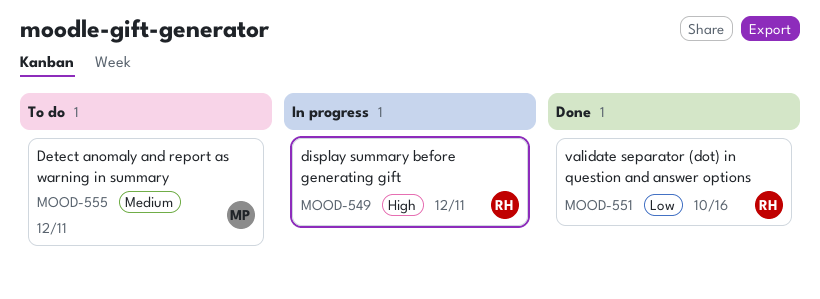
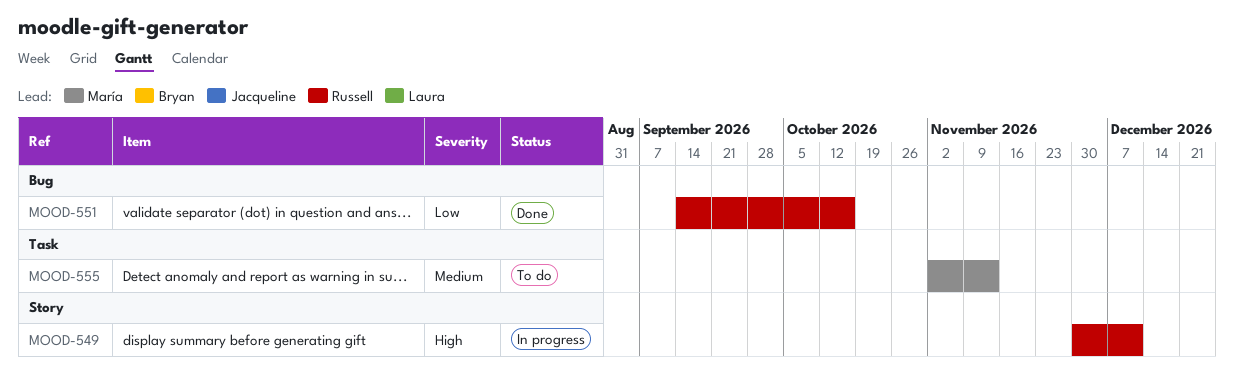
MOOD-555, due: Dec 11 -> Nov 13

